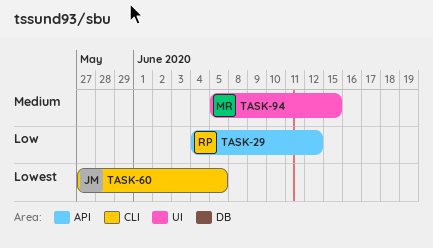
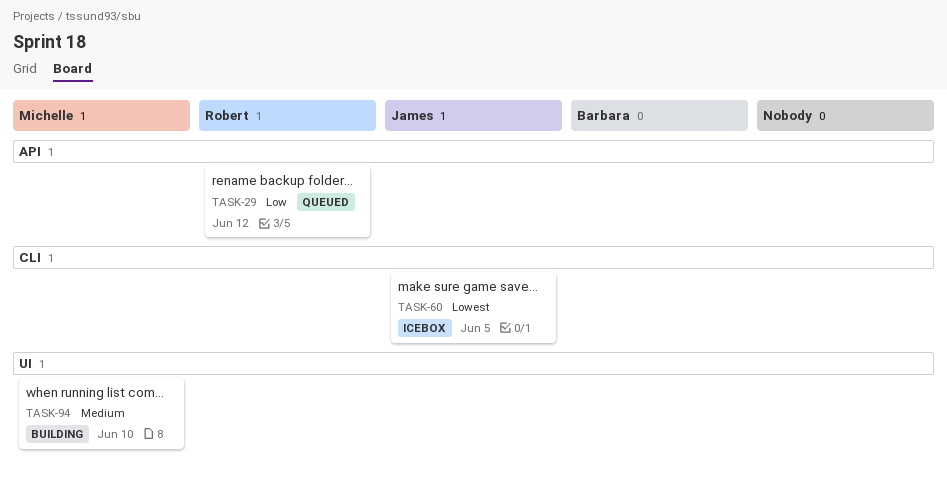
TASK-94, due: Jun 15 -> Jun 10

